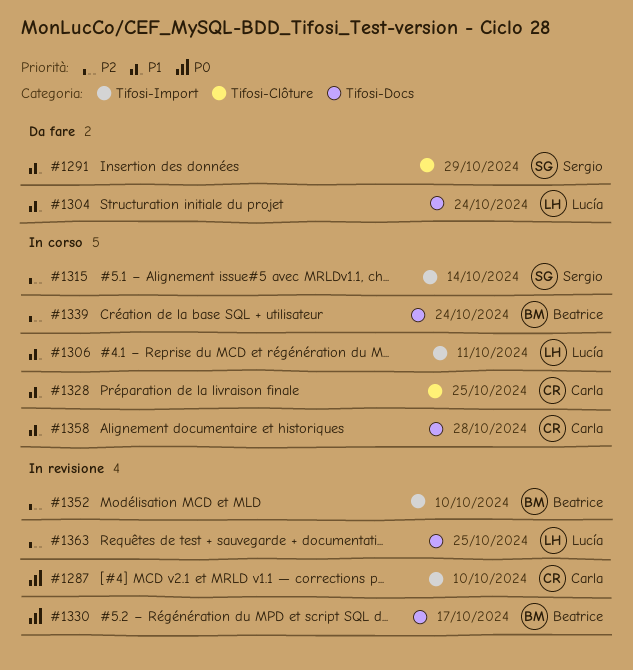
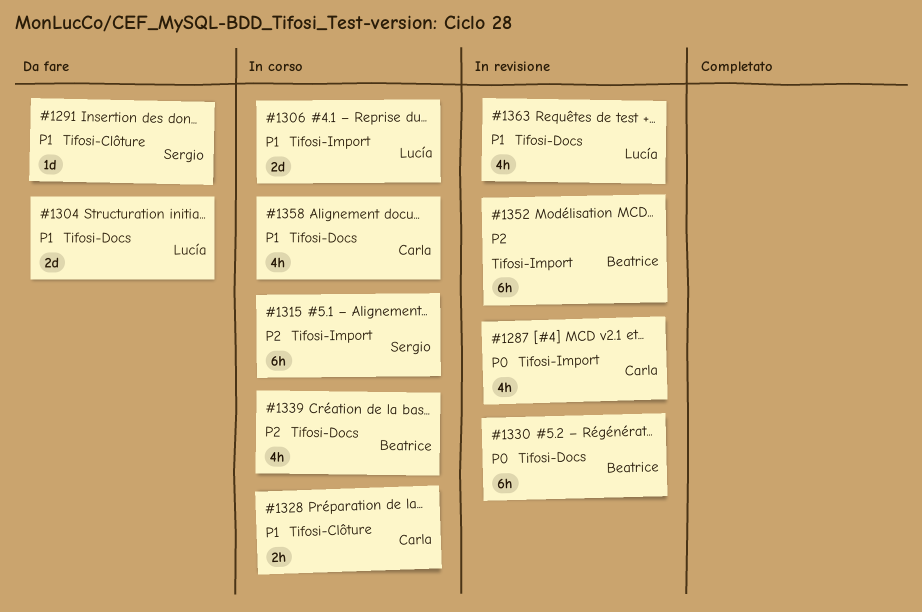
#1363, priority: P2 -> P1

